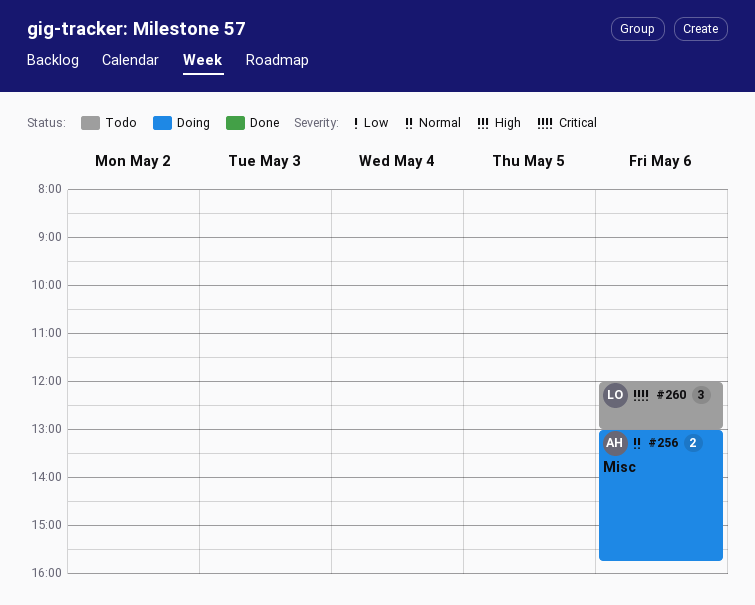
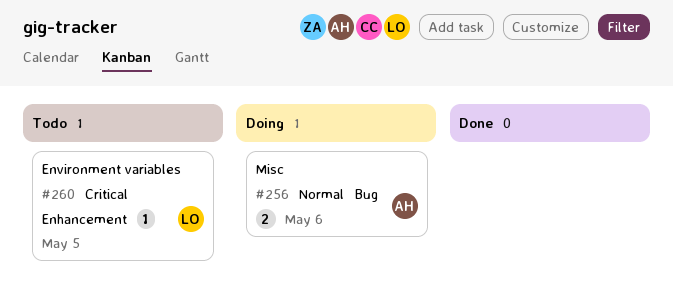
#260, estimate: 3 -> 1
#260, day: May 6 -> May 5

